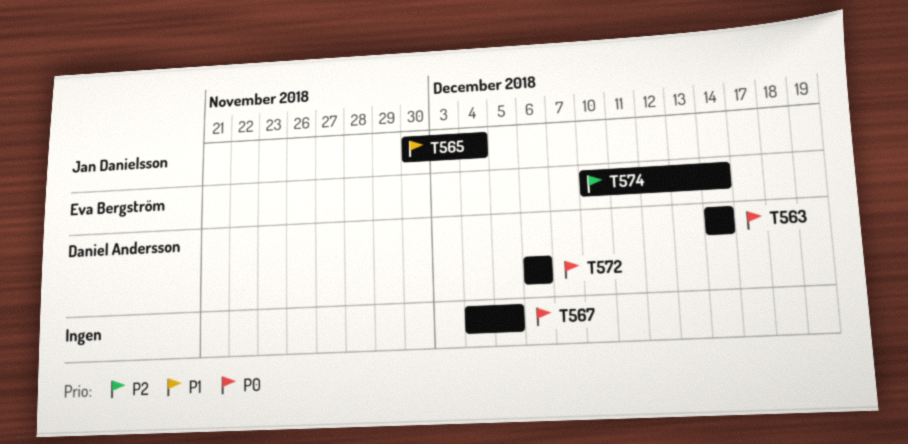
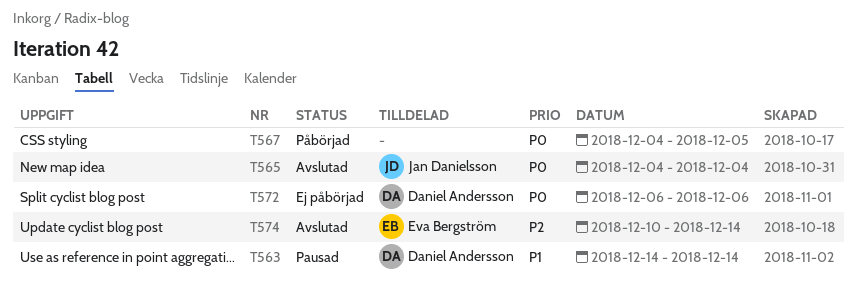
T563, priority: P0 -> P1
T565, priority: P1 -> P0
T565, start: Nov 30 -> Dec 4

